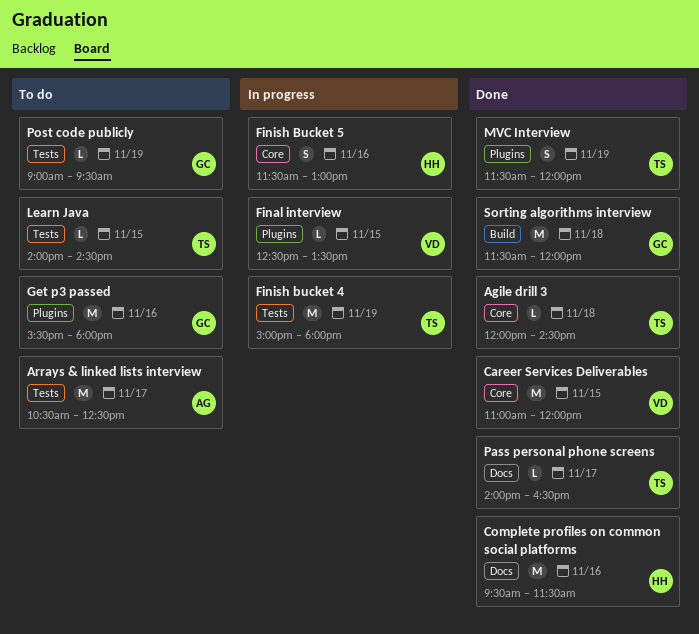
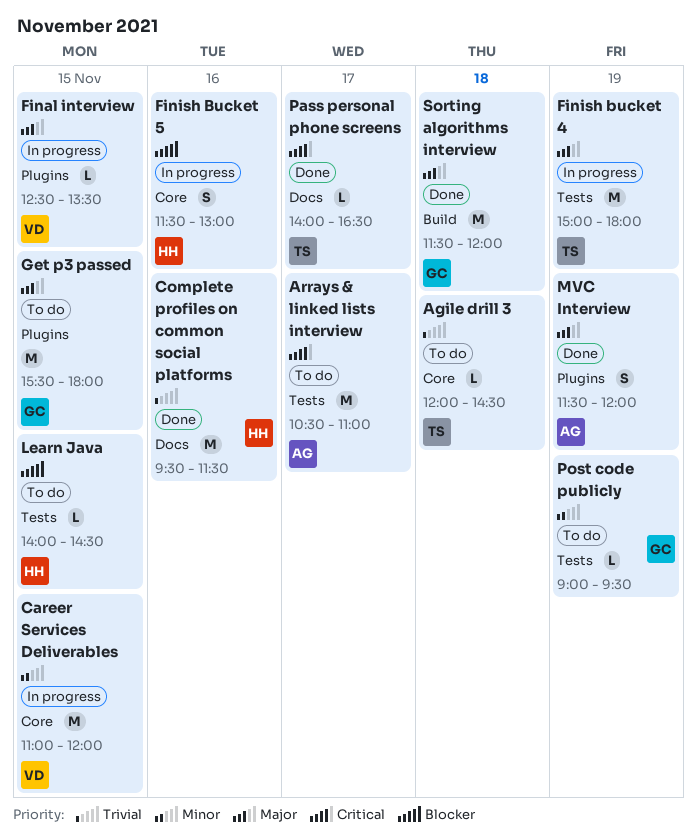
Agile drill 3, status: Done -> To do
Arrays & linked lists interview, ends: 12:30 -> 11:00
Career Services Deliverables, status: Done -> In progress
Get p3 passed, day: Nov 16 -> Nov 15
Learn Java, owner: TS -> HH
MVC Interview, owner: TS -> AG

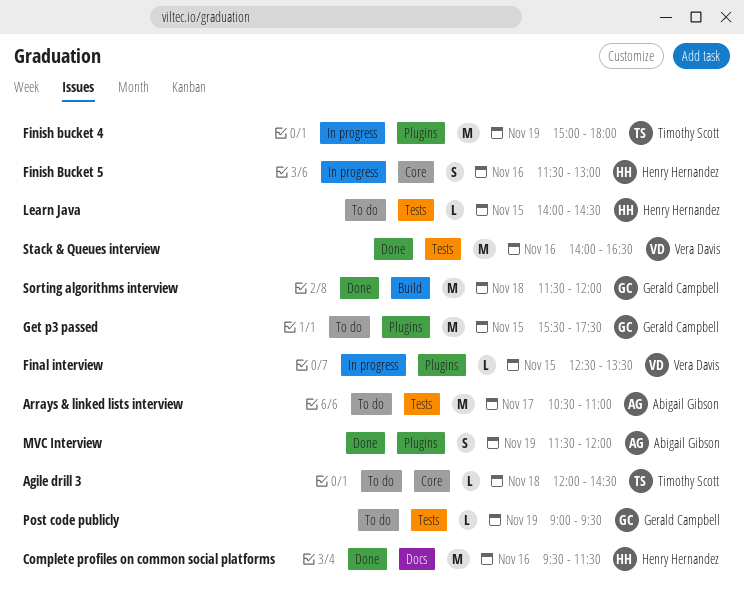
Career Services Deliverables: present -> none
Finish bucket 4, label: Tests -> Plugins
Get p3 passed, ends: 18:00 -> 17:30
Pass personal phone screens: present -> none
Stack & Queues interview: none -> present

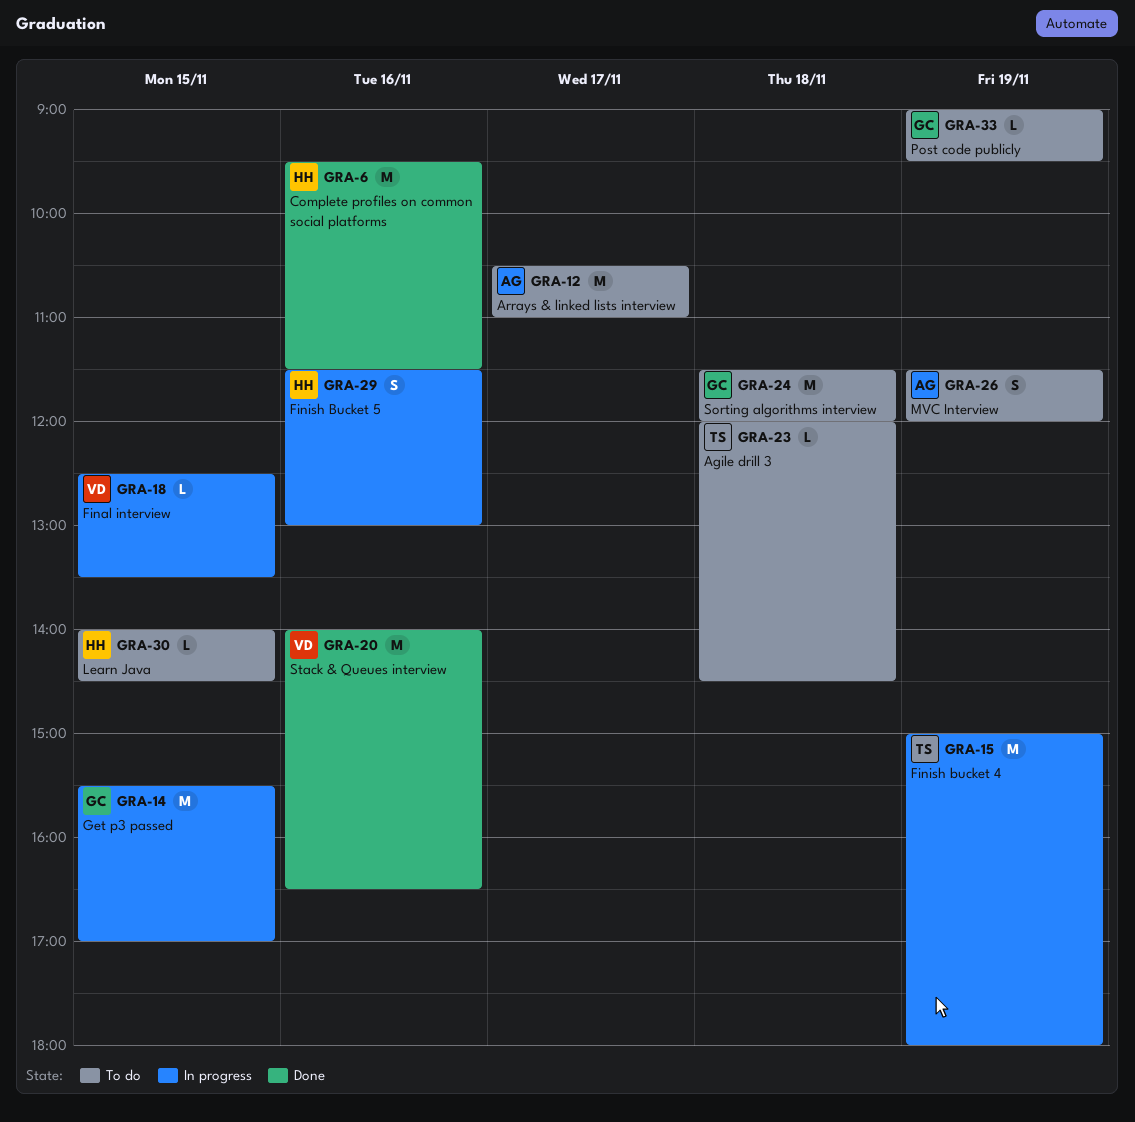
Get p3 passed, status: To do -> In progress
Get p3 passed, ends: 17:30 -> 17:00
MVC Interview, status: Done -> To do
Sorting algorithms interview, status: Done -> To do

